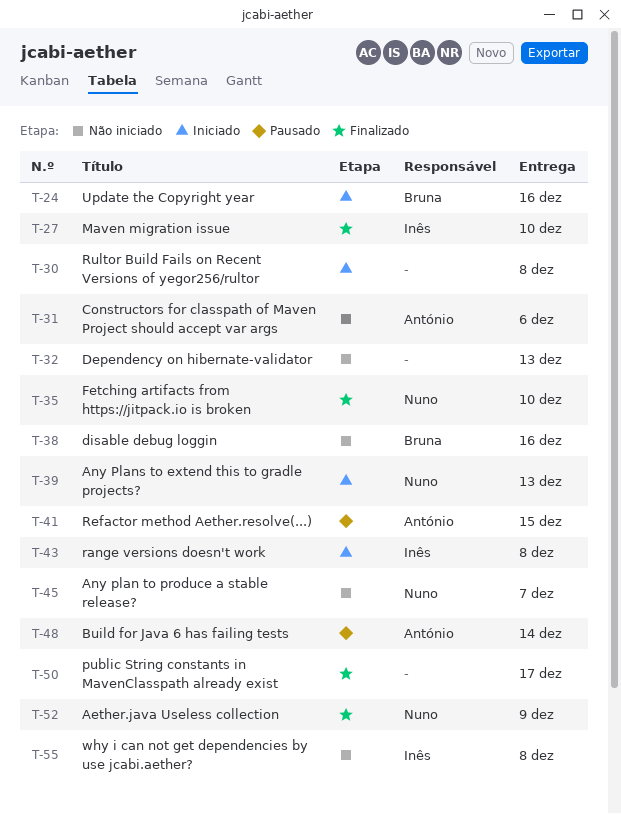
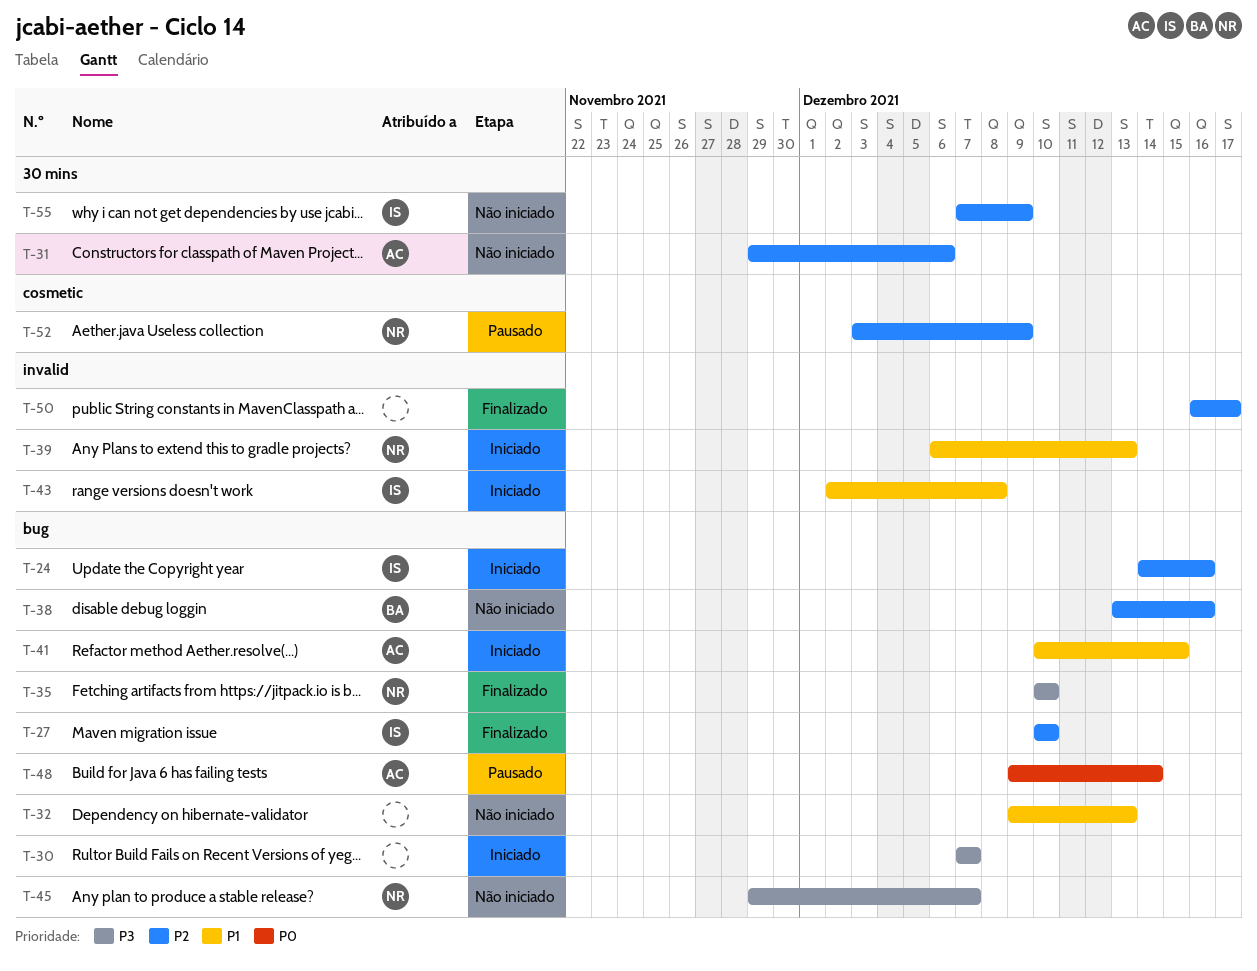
T-24, owner: Bruna -> Inês
T-30, due: Dec 8 -> Dec 7
T-41, status: Pausado -> Iniciado
T-52, status: Finalizado -> Pausado
T-55, due: Dec 8 -> Dec 9

